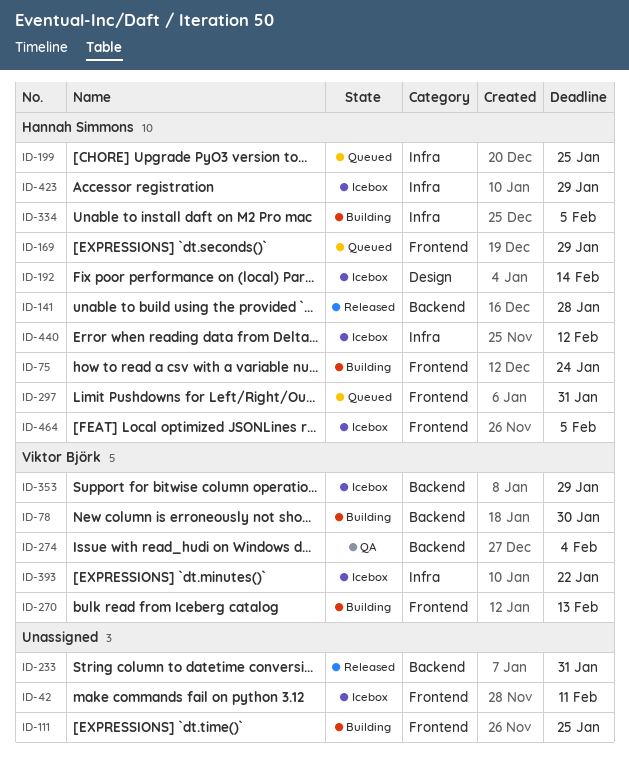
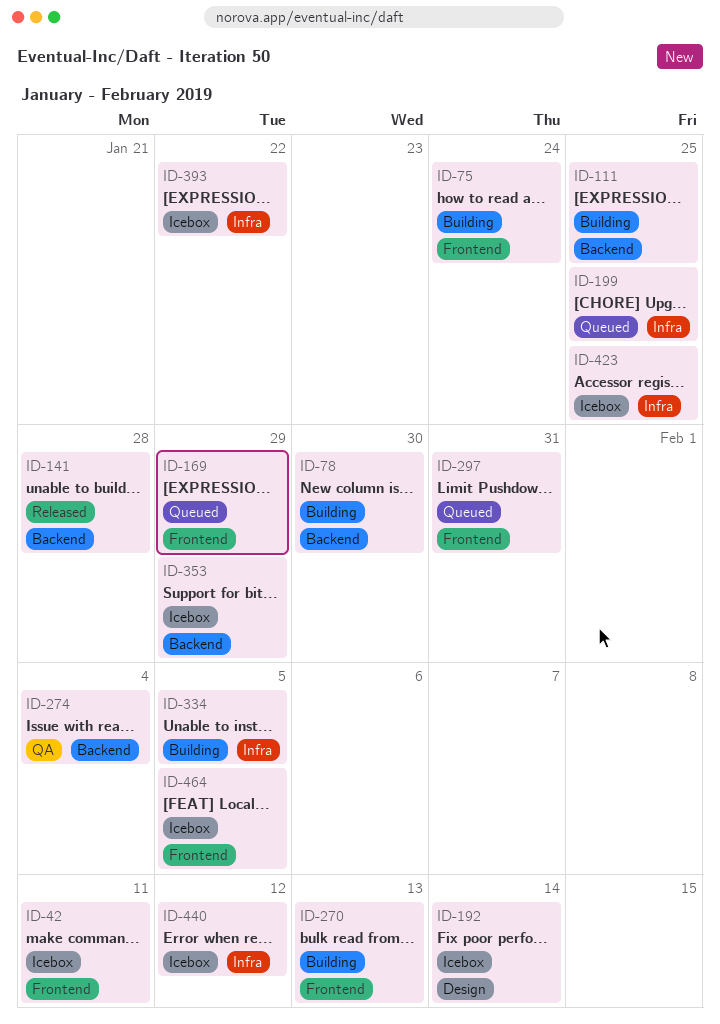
ID-111, label: Frontend -> Backend
ID-233: present -> none
ID-423, due: Jan 29 -> Jan 25

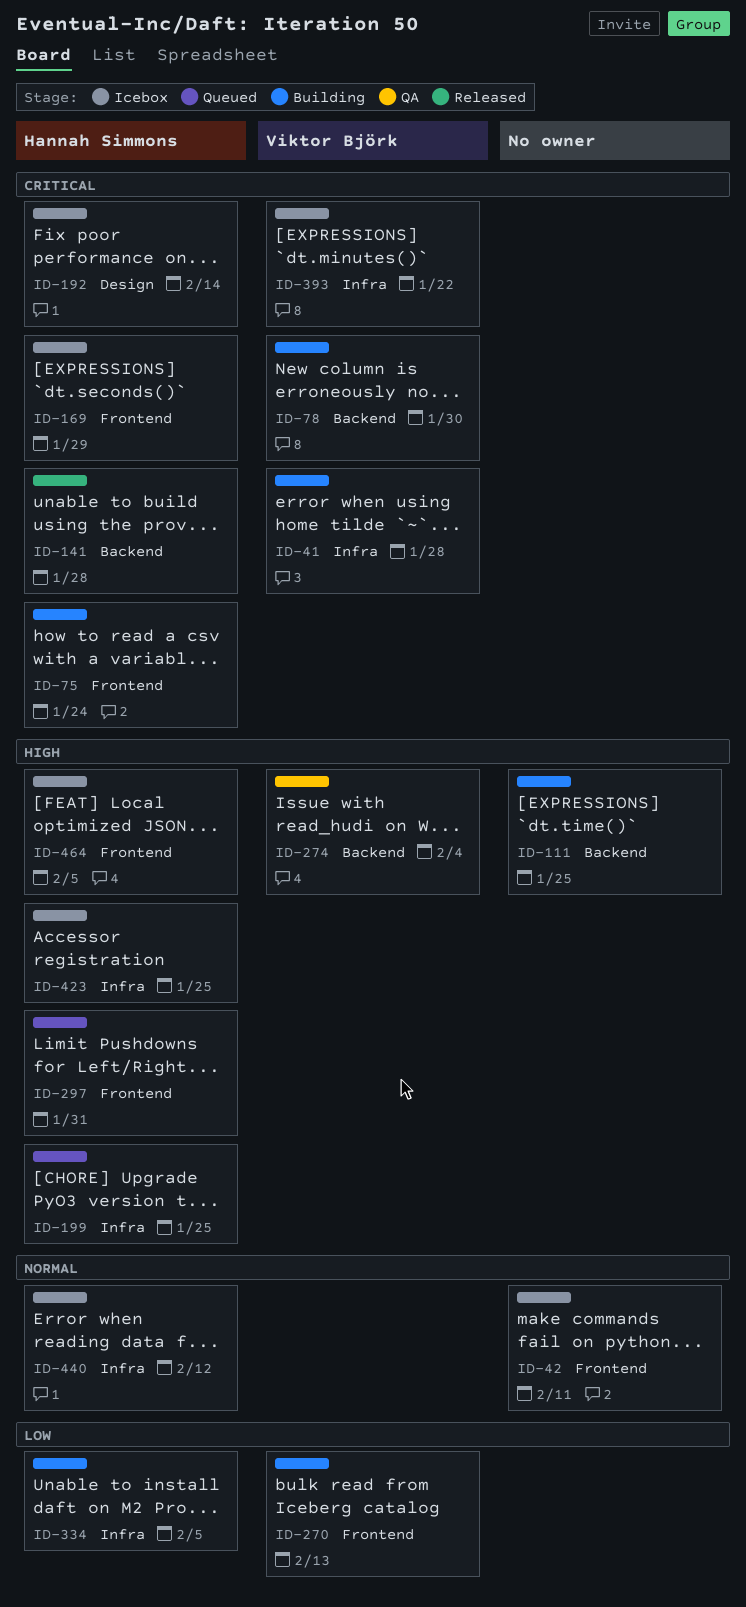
ID-41: none -> present
ID-169, status: Queued -> Icebox
ID-353: present -> none

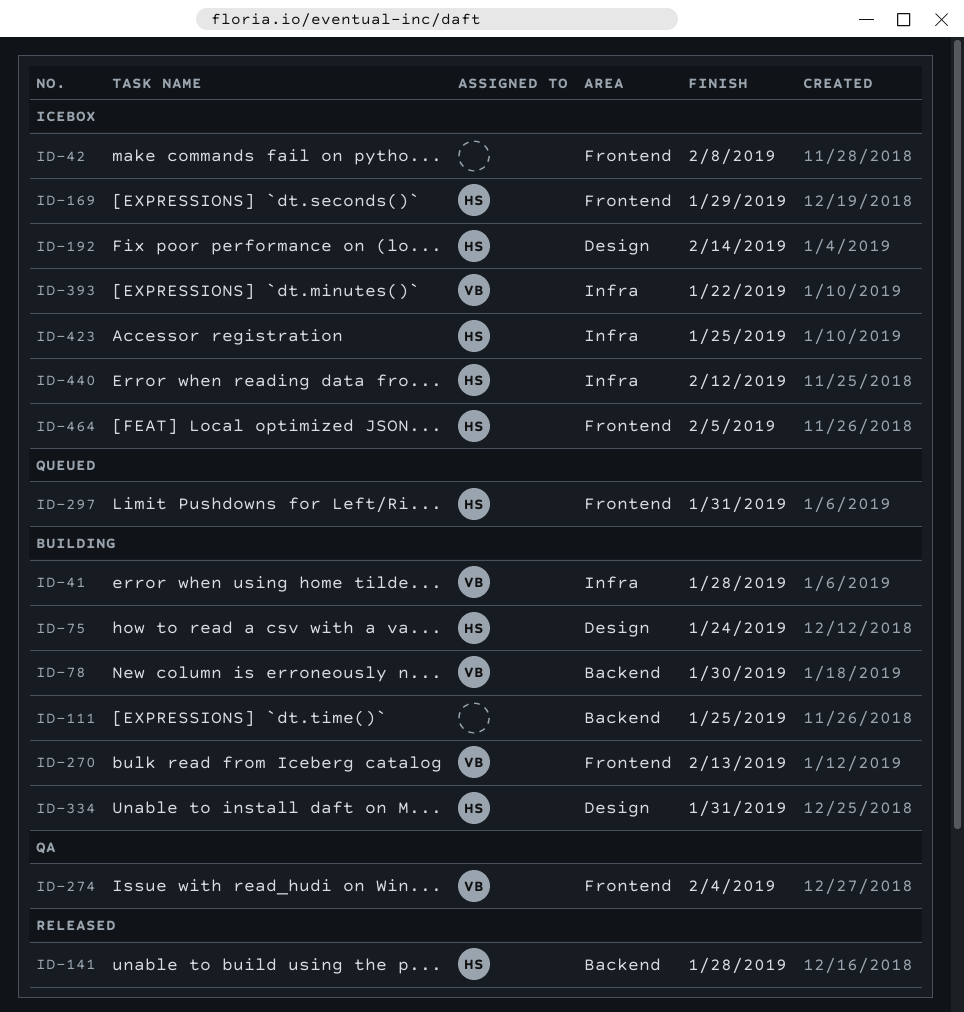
ID-42, due: Feb 11 -> Feb 8
ID-75, label: Frontend -> Design
ID-199: present -> none
ID-274, label: Backend -> Frontend
ID-334, label: Infra -> Design
ID-334, due: Feb 5 -> Jan 31

